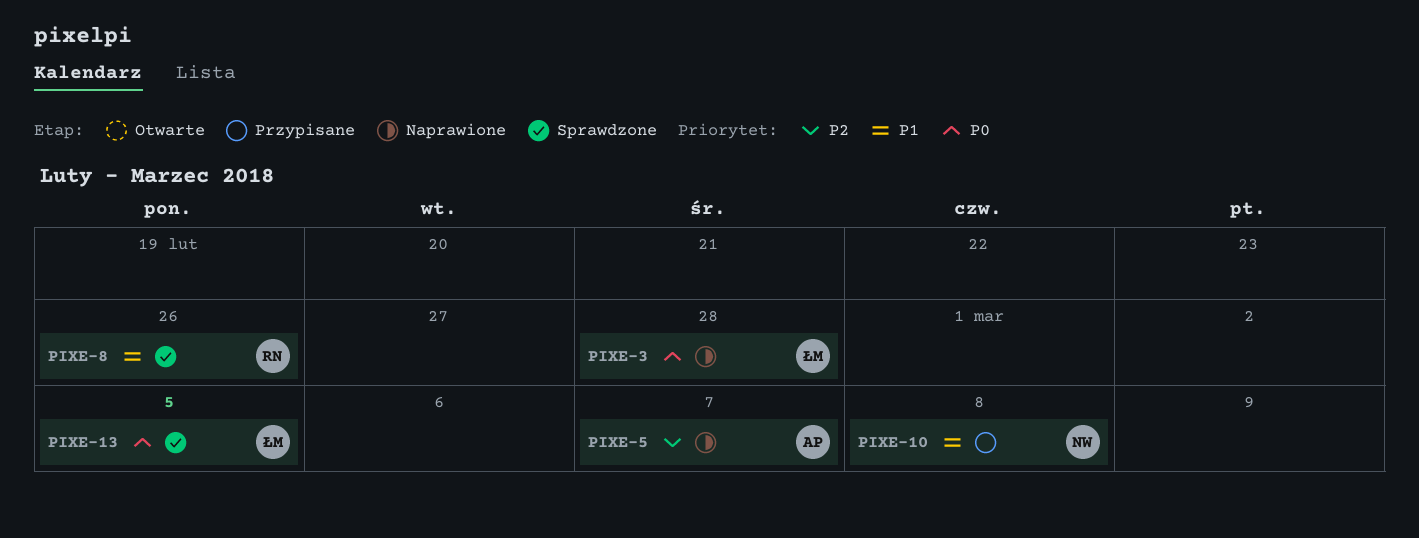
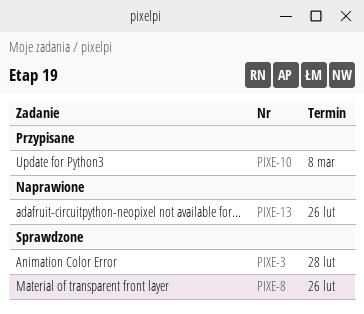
PIXE-3, status: Naprawione -> Sprawdzone
PIXE-5: present -> none
PIXE-13, status: Sprawdzone -> Naprawione
PIXE-13, due: Mar 5 -> Feb 26

